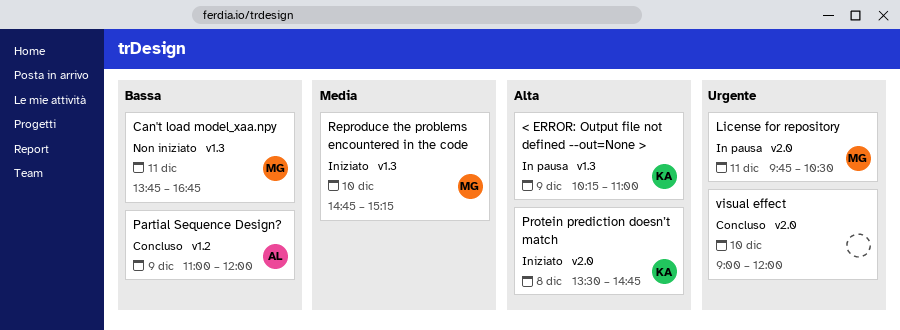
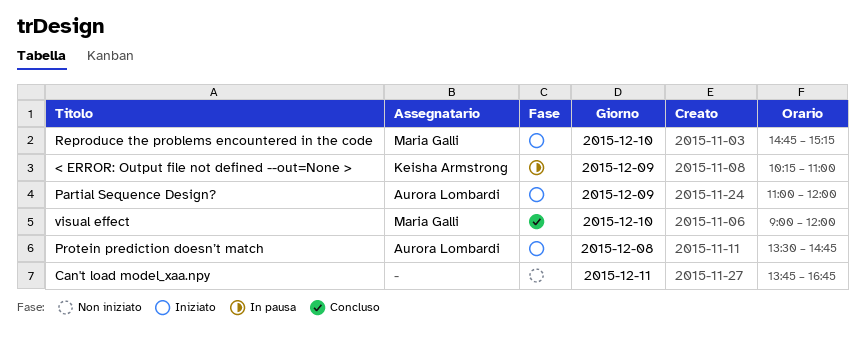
Can't load model_xaa.npy, owner: Maria Galli -> none
License for repository: present -> none
Partial Sequence Design?, status: Concluso -> Iniziato
Protein prediction doesn’t match, owner: Keisha Armstrong -> Aurora Lombardi
visual effect, owner: none -> Maria Galli

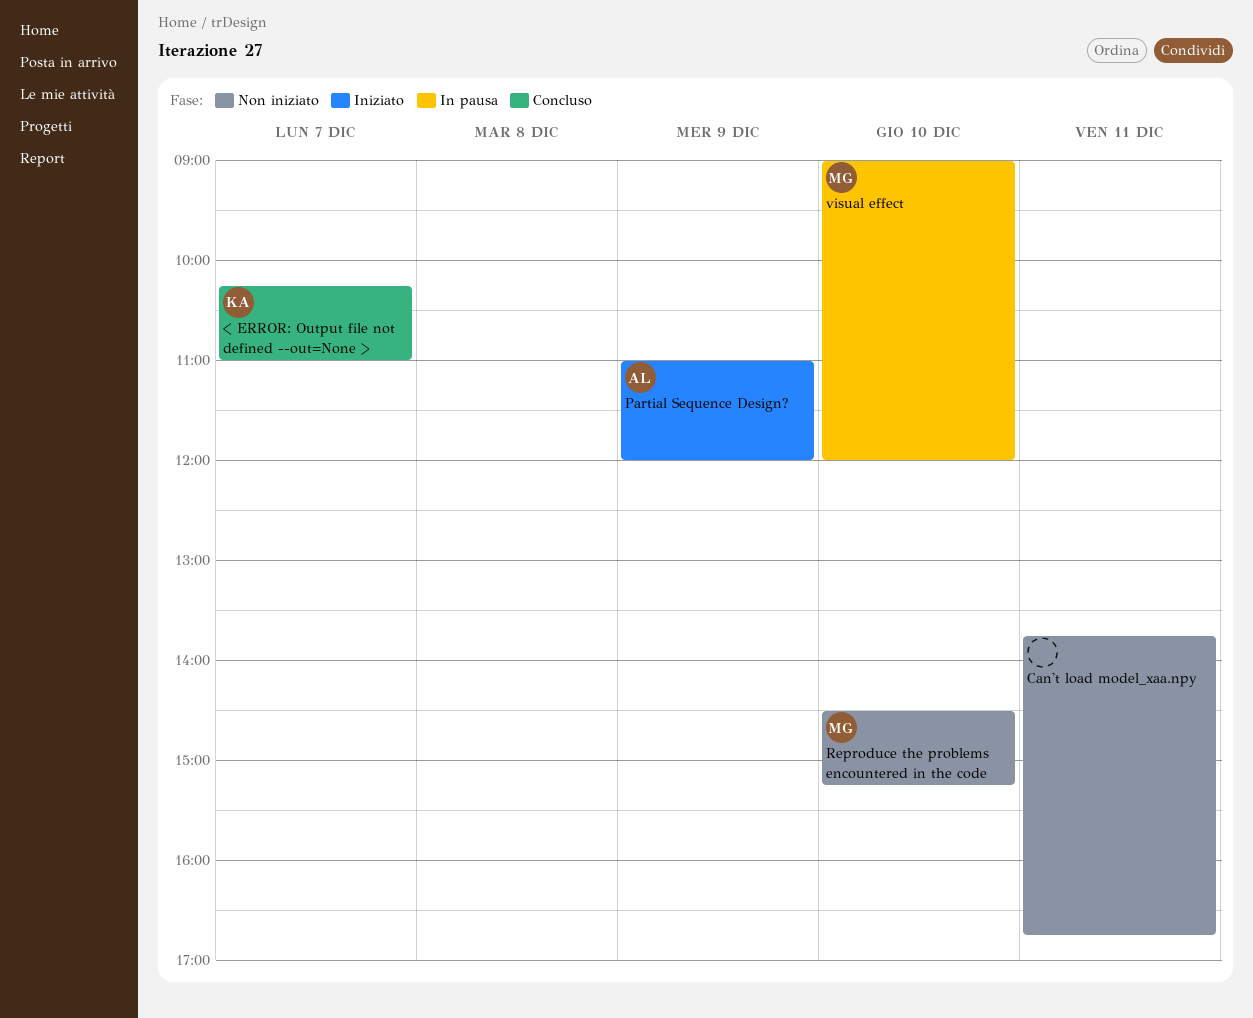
< ERROR: Output file not defined --out=None >, status: In pausa -> Concluso
< ERROR: Output file not defined --out=None >, day: Dec 9 -> Dec 7
Protein prediction doesn’t match: present -> none
Reproduce the problems encountered in the code, status: Iniziato -> Non iniziato
Reproduce the problems encountered in the code, begins: 14:45 -> 14:30
visual effect, status: Concluso -> In pausa

